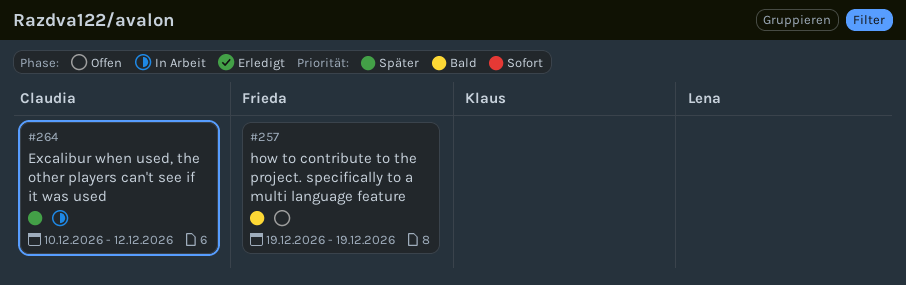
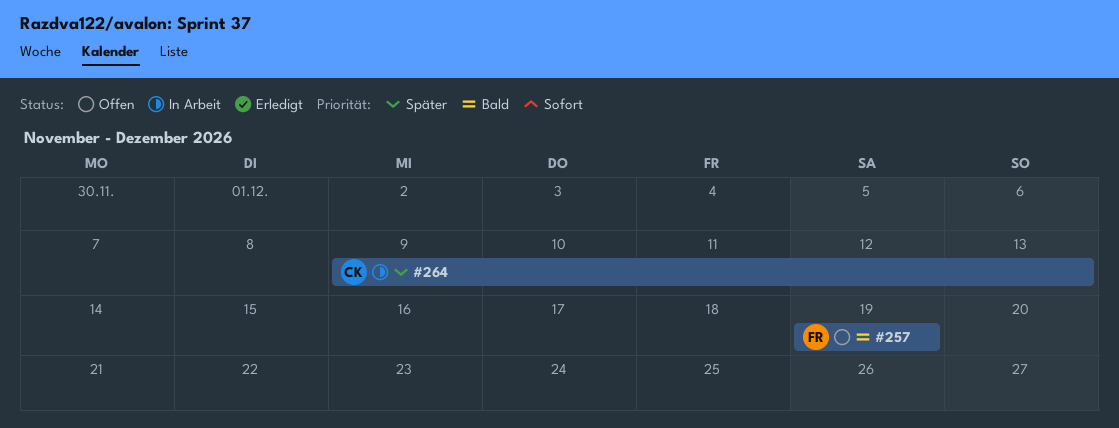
#264, start: Dec 10 -> Dec 9
#264, due: Dec 12 -> Dec 13

